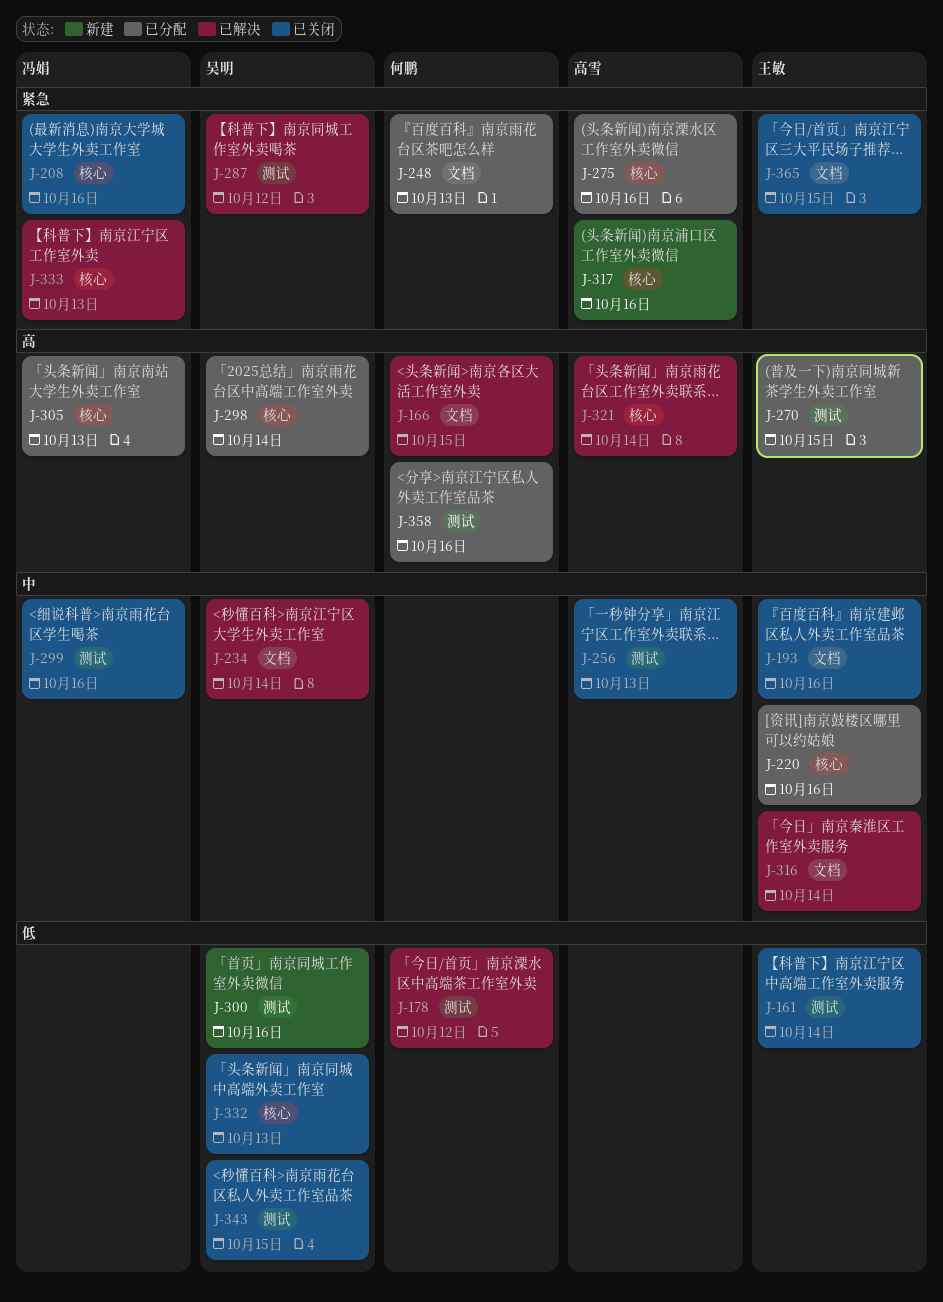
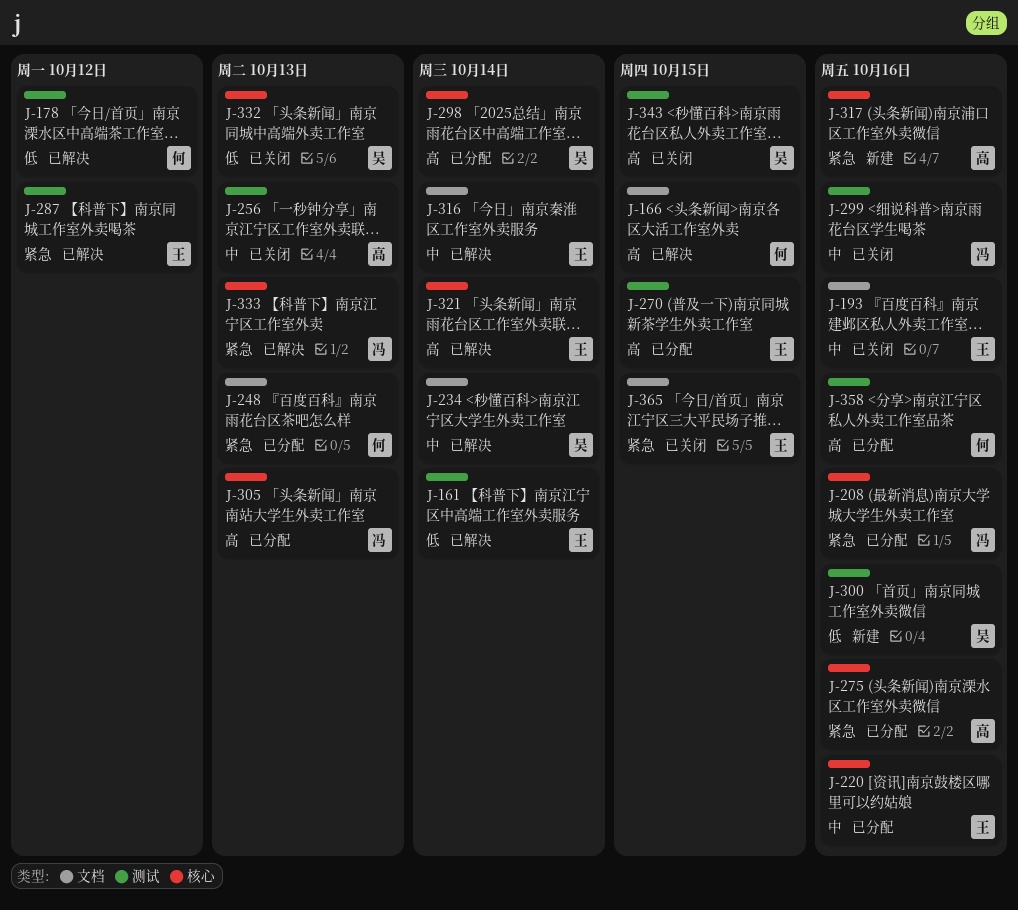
J-161, status: 已关闭 -> 已解决
J-208, status: 已关闭 -> 已分配
J-287, owner: 吴明 -> 王敏
J-321, owner: 高雪 -> 王敏
J-343, priority: 低 -> 高

